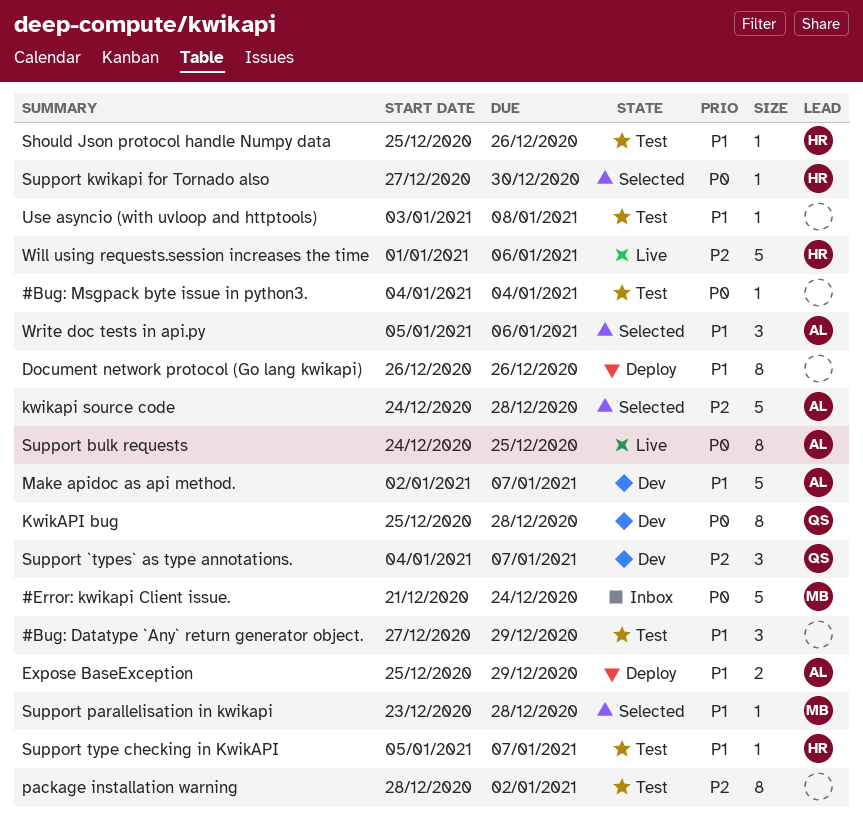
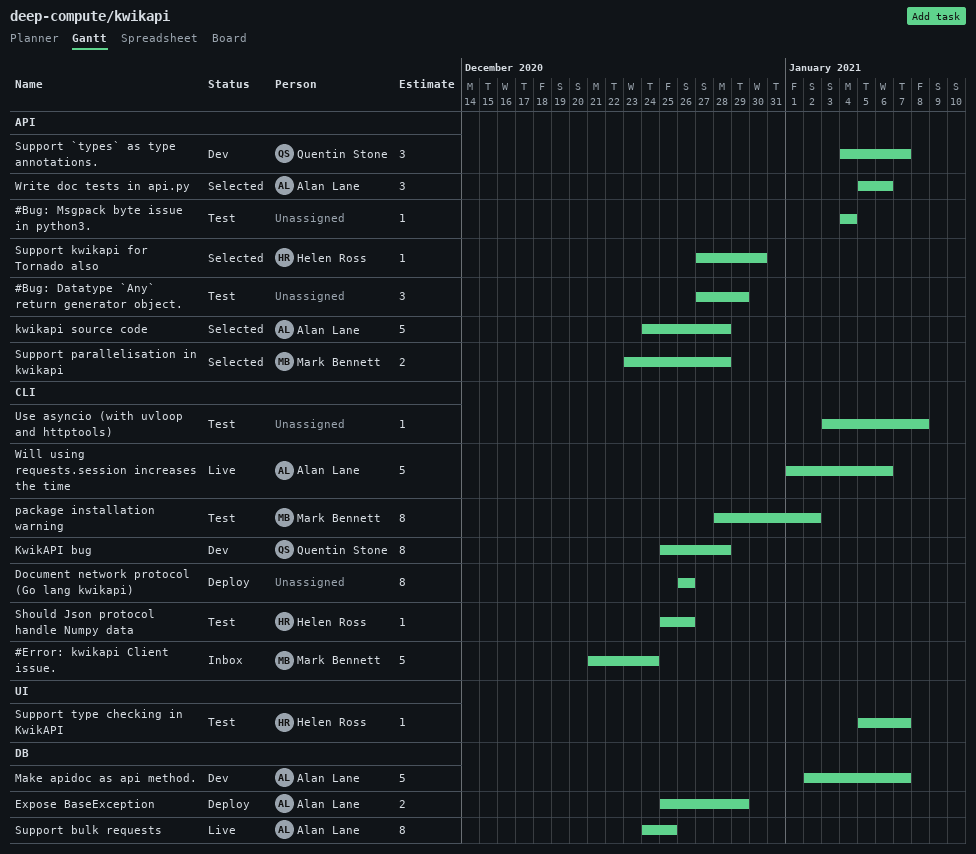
package installation warning, owner: none -> Mark Bennett
Support parallelisation in kwikapi, estimate: 1 -> 2
Will using requests.session increases the time, owner: Helen Ross -> Alan Lane

